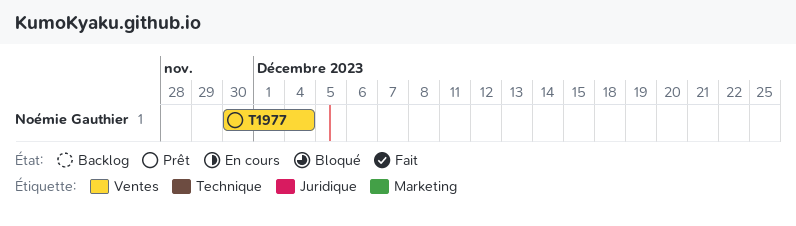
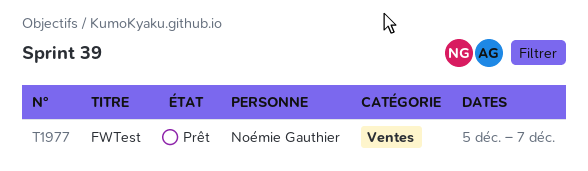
T1977, start: Nov 30 -> Dec 5
T1977, due: Dec 4 -> Dec 7

